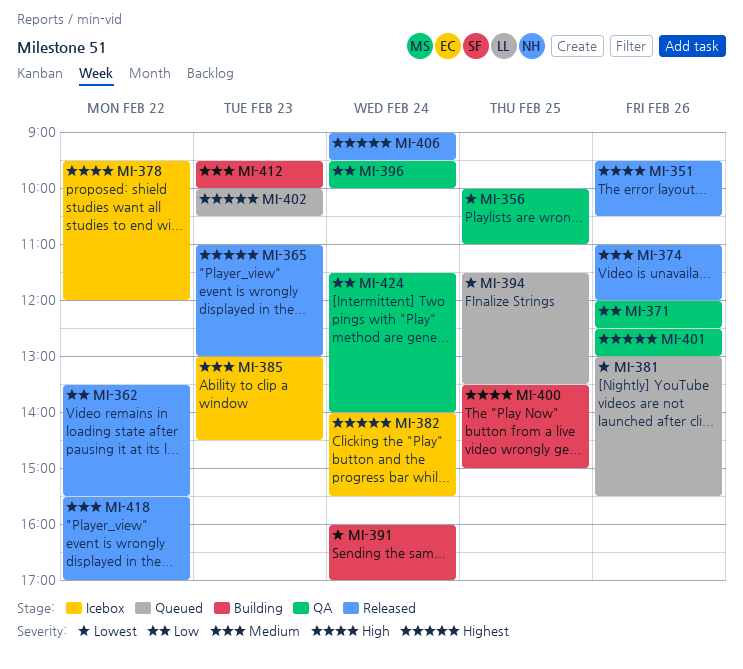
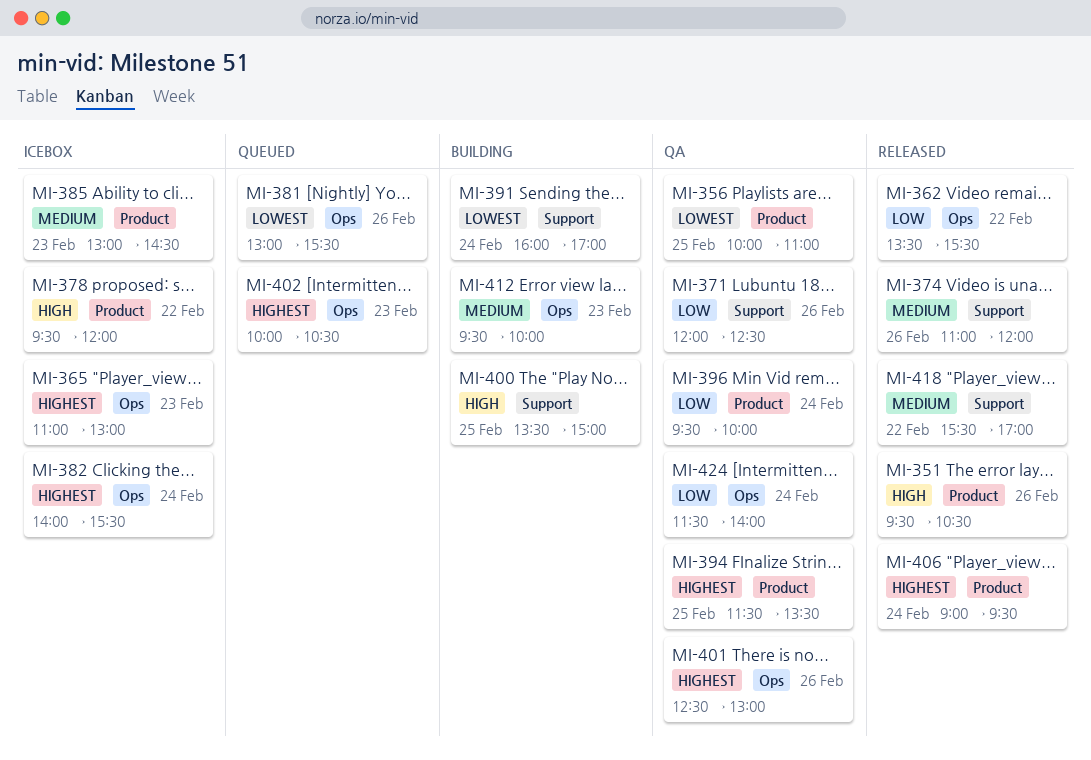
MI-365, status: Released -> Icebox
MI-394, status: Queued -> QA
MI-394, priority: Lowest -> Highest

